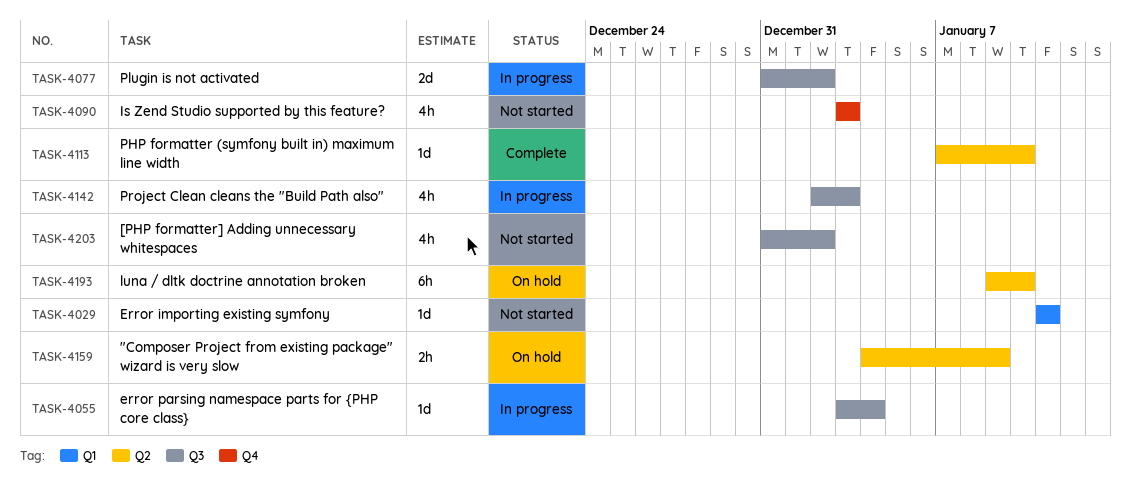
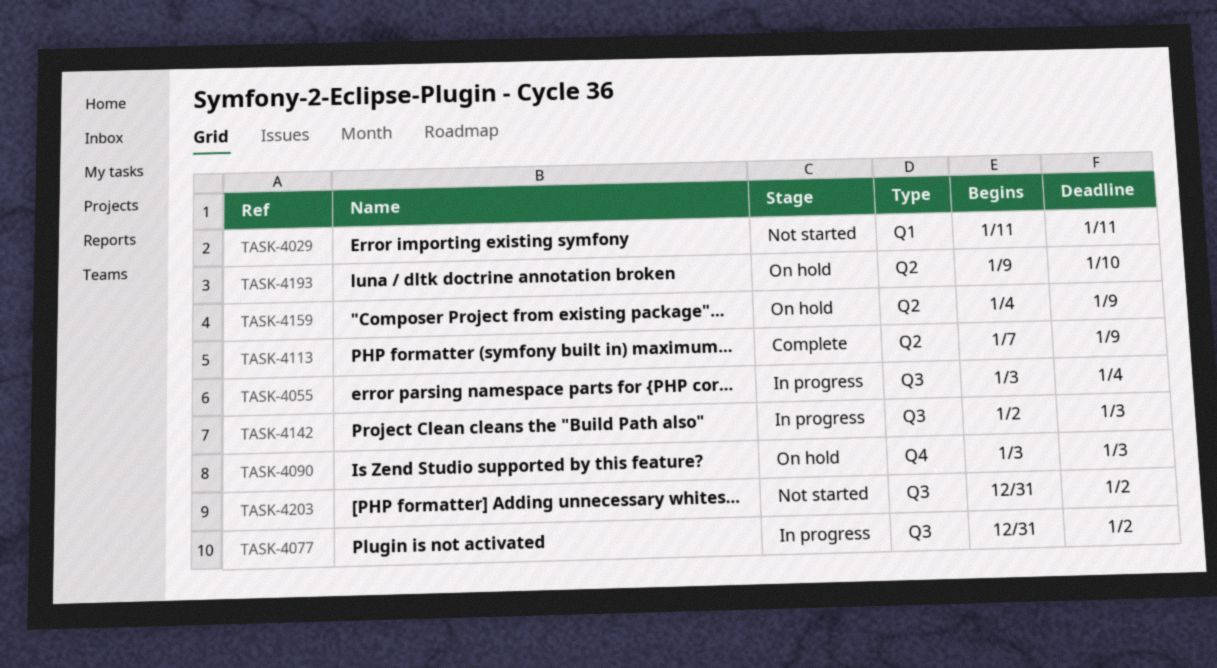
TASK-4090, status: Not started -> On hold
TASK-4113, due: Jan 10 -> Jan 9

